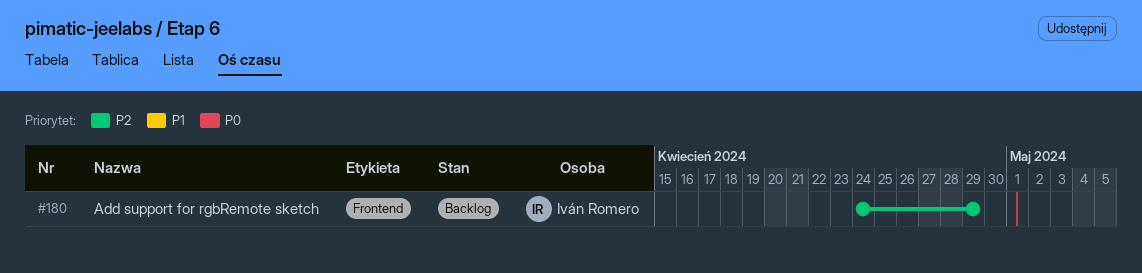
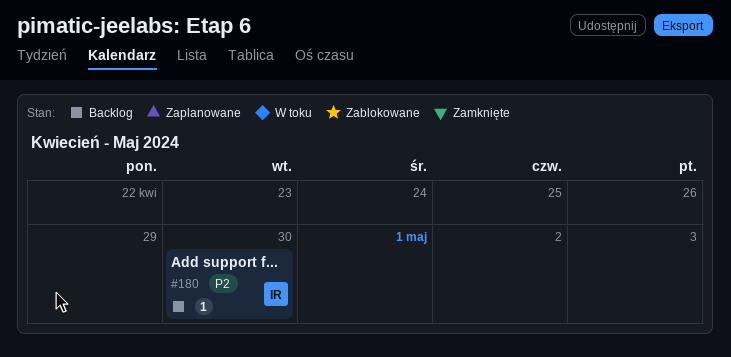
#180, due: Apr 29 -> Apr 30

